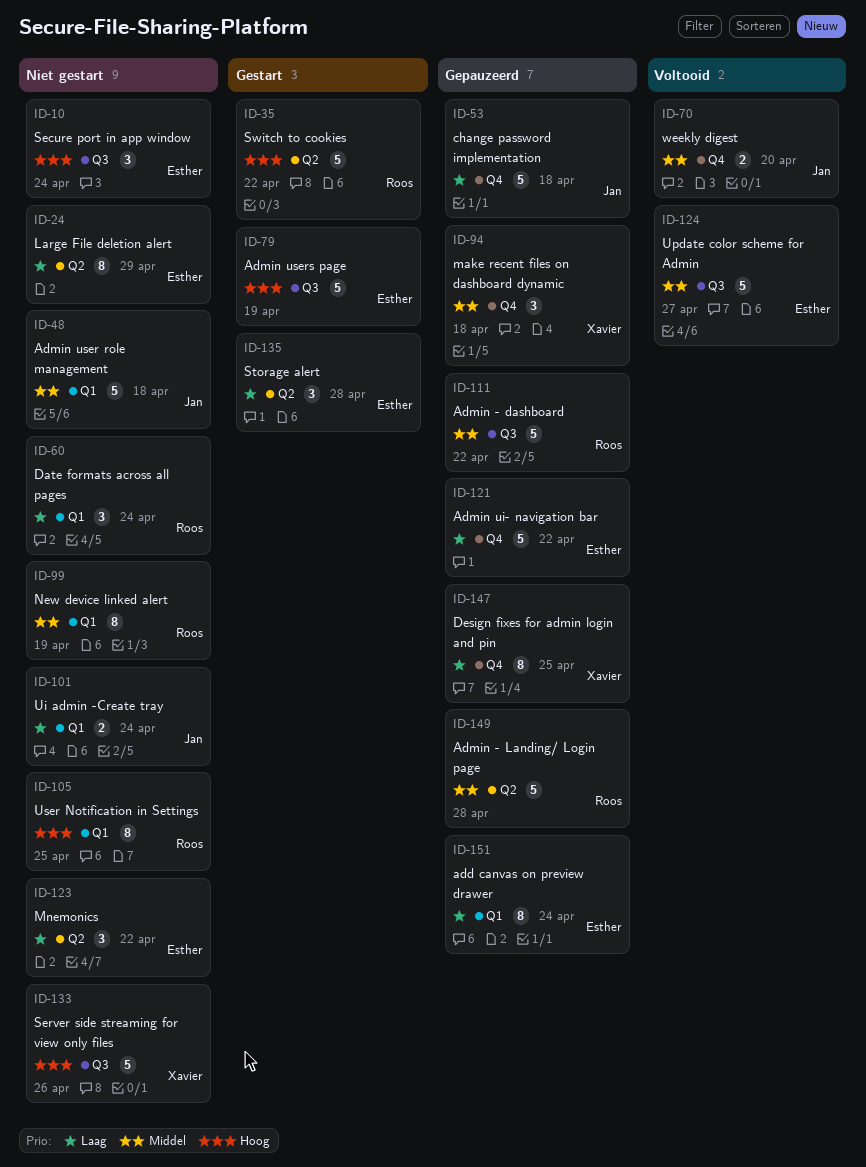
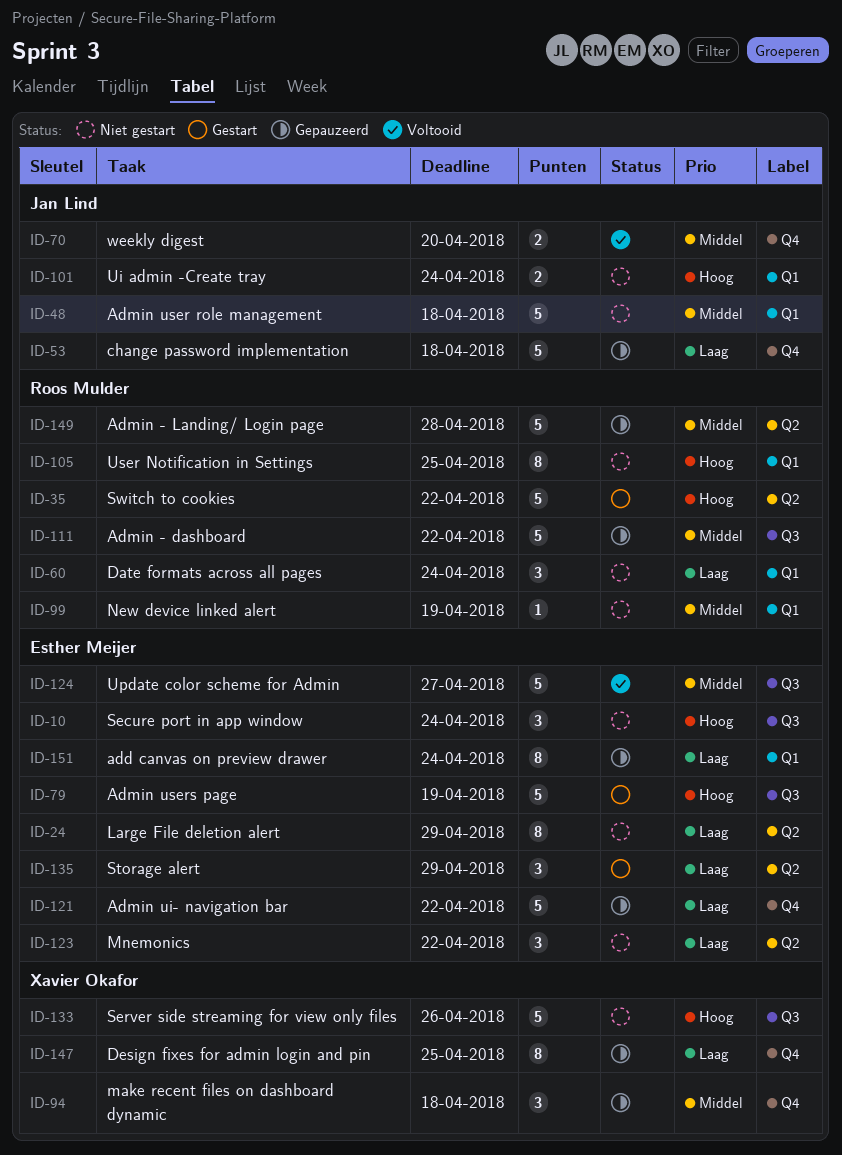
ID-99, estimate: 8 -> 1
ID-101, priority: Laag -> Hoog
ID-135, due: Apr 28 -> Apr 29

